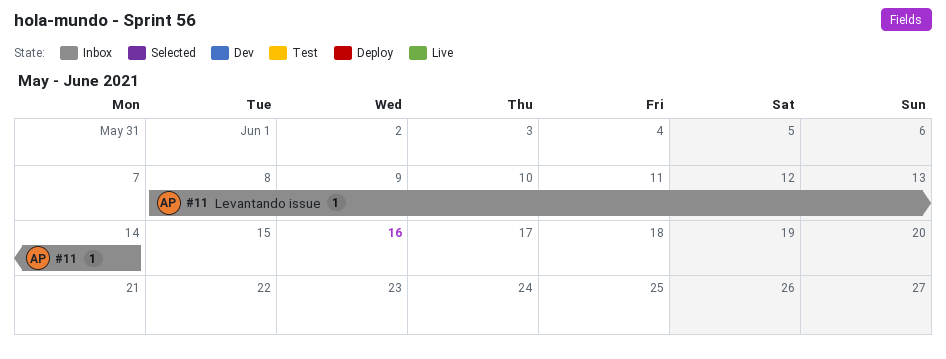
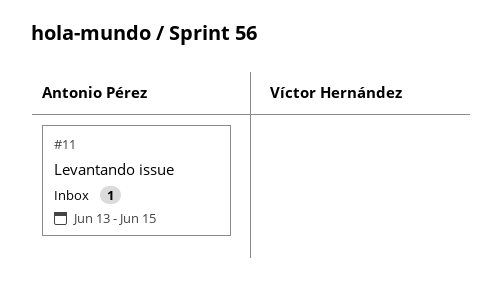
#11, start: Jun 8 -> Jun 13
#11, due: Jun 14 -> Jun 15

